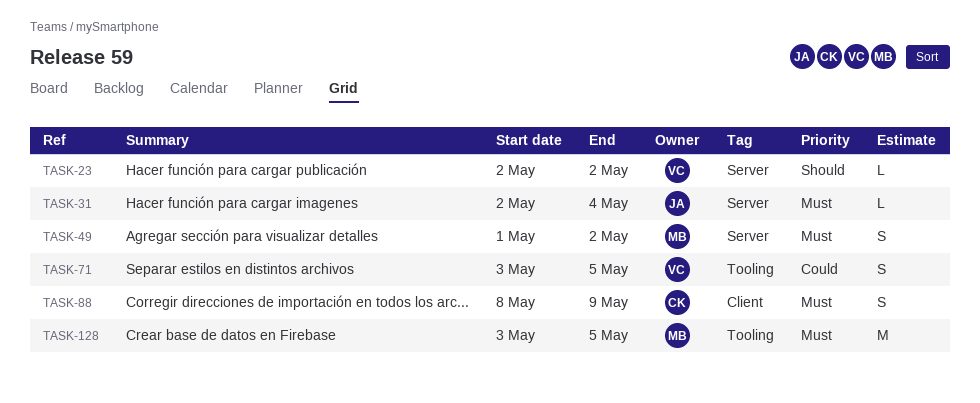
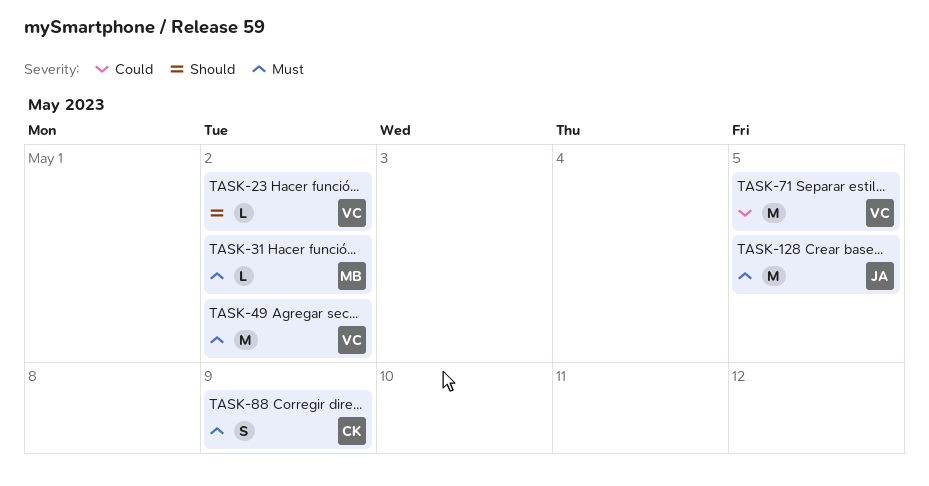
TASK-31, owner: JA -> MB
TASK-31, due: May 4 -> May 2
TASK-49, owner: MB -> VC
TASK-49, estimate: S -> M
TASK-71, estimate: S -> M
TASK-128, owner: MB -> JA

